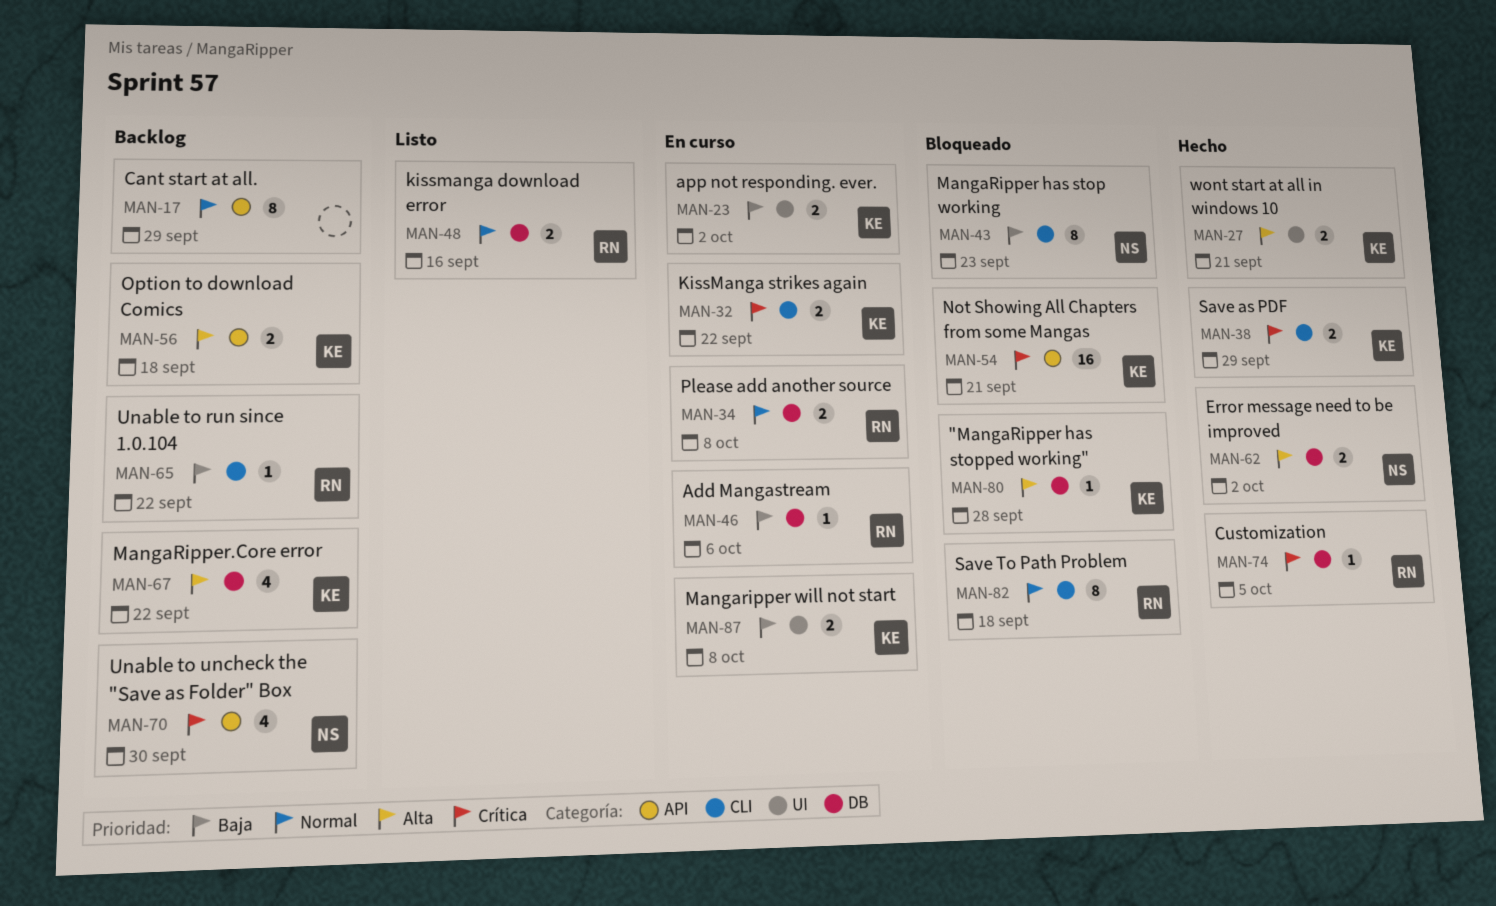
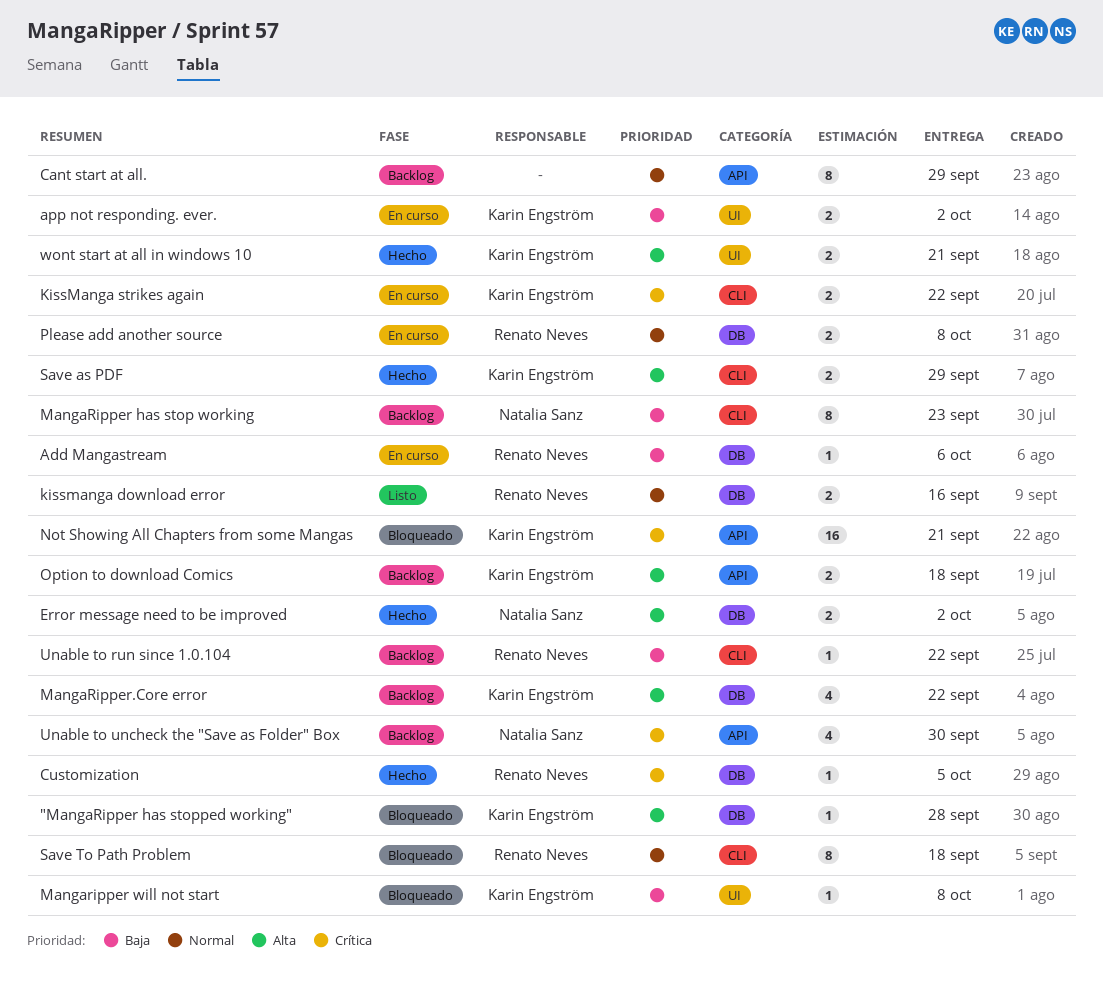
MangaRipper has stop working, status: Bloqueado -> Backlog
Mangaripper will not start, status: En curso -> Bloqueado
Mangaripper will not start, estimate: 2 -> 1
Save as PDF, priority: Crítica -> Alta

